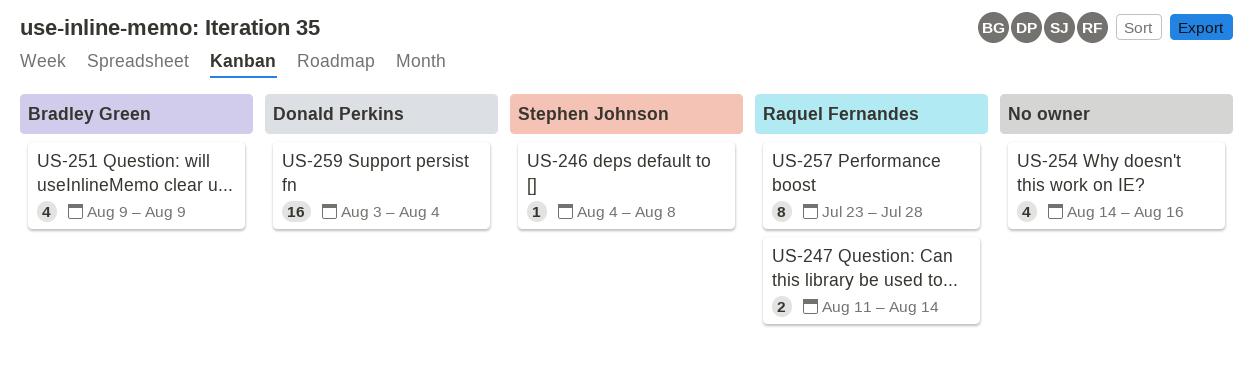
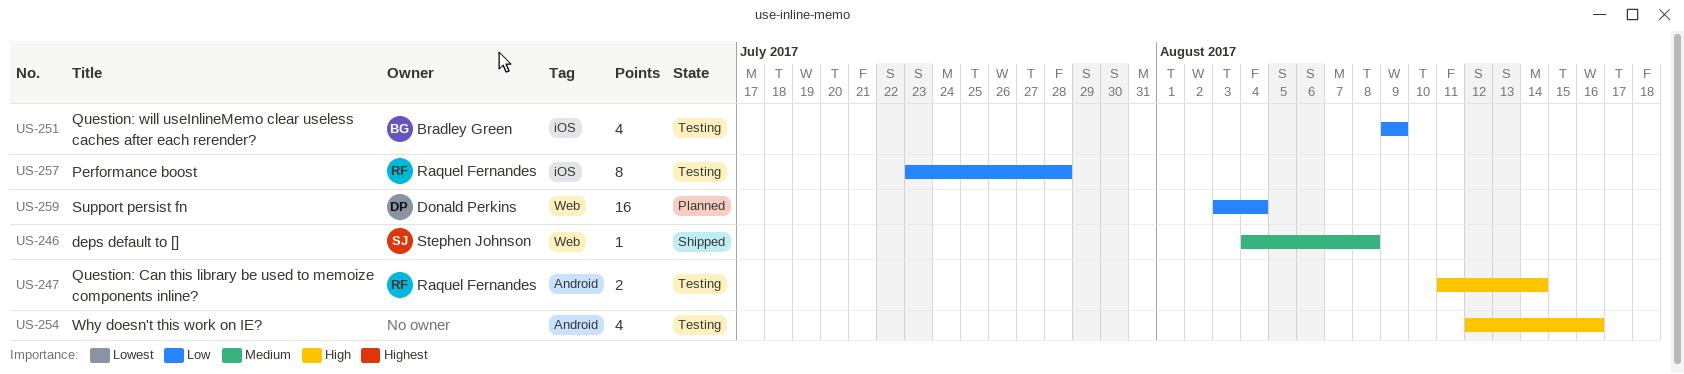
US-254, start: Aug 14 -> Aug 12

